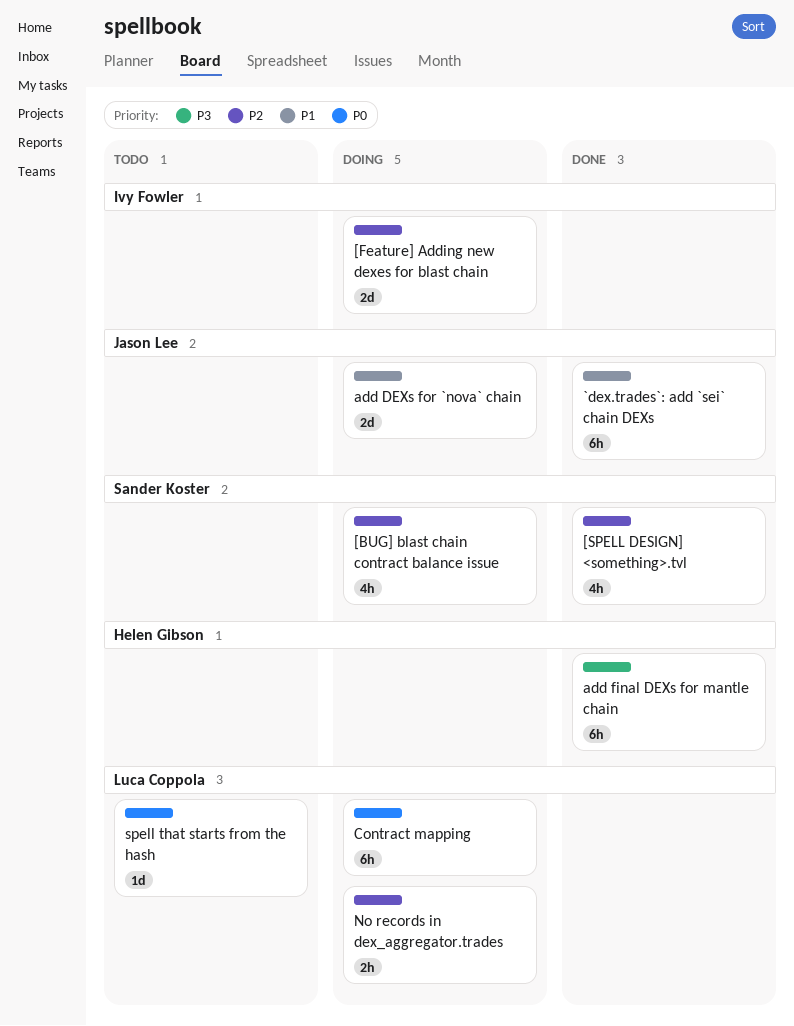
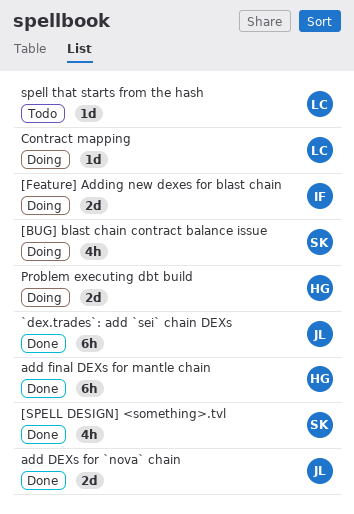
add DEXs for `nova` chain, status: Doing -> Done
Contract mapping, estimate: 6h -> 1d
No records in dex_aggregator.trades: present -> none
Problem executing dbt build: none -> present

